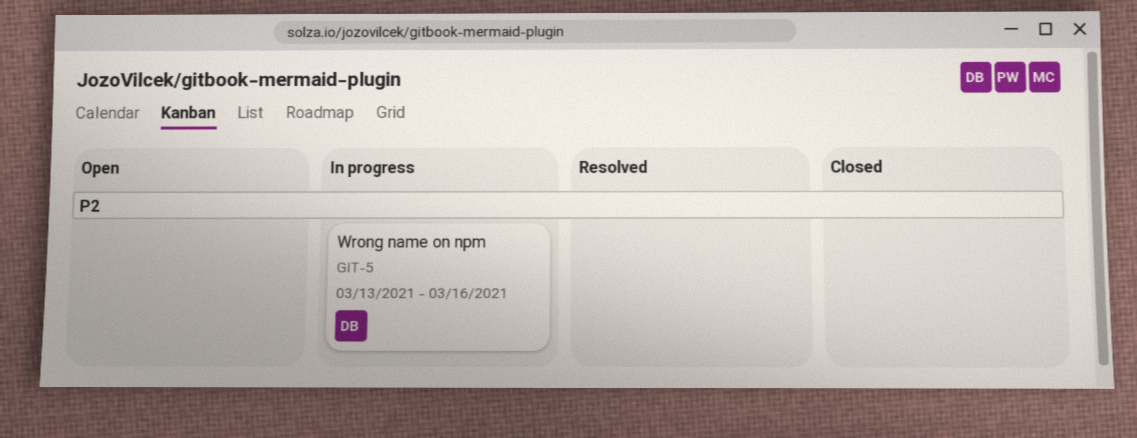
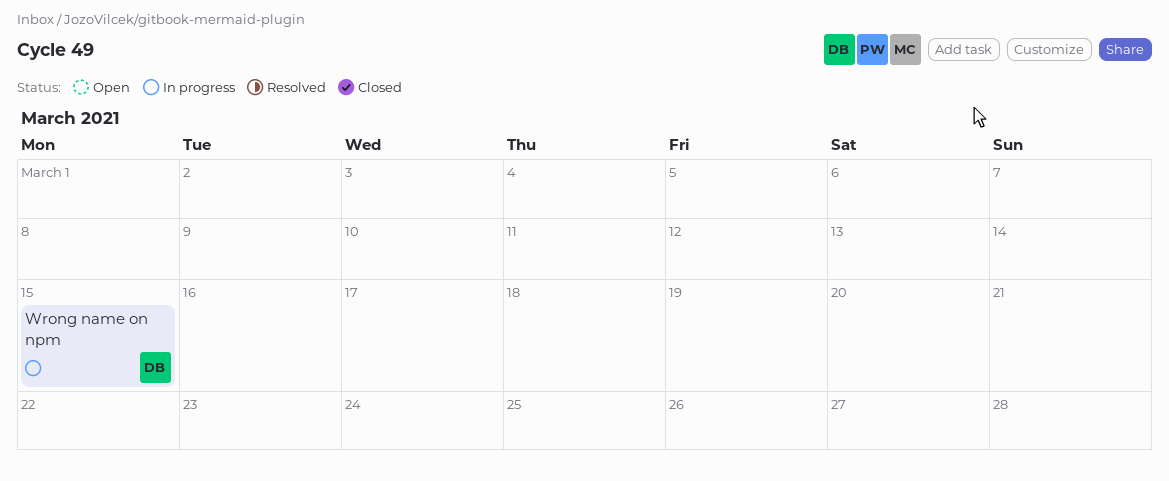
Wrong name on npm, due: Mar 16 -> Mar 15

